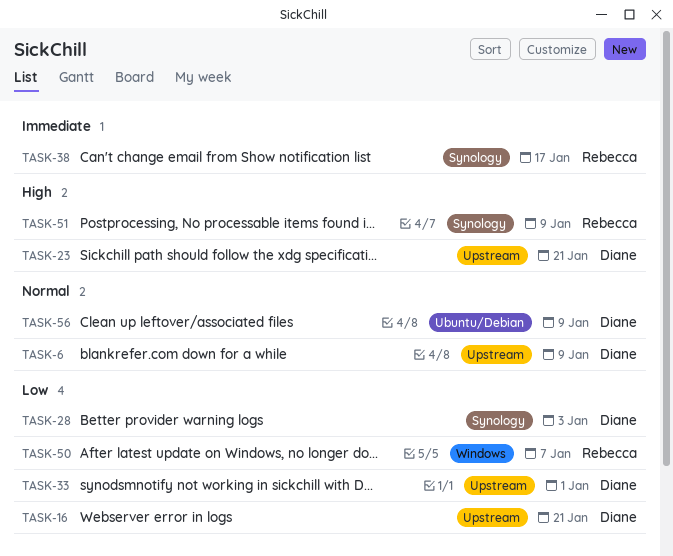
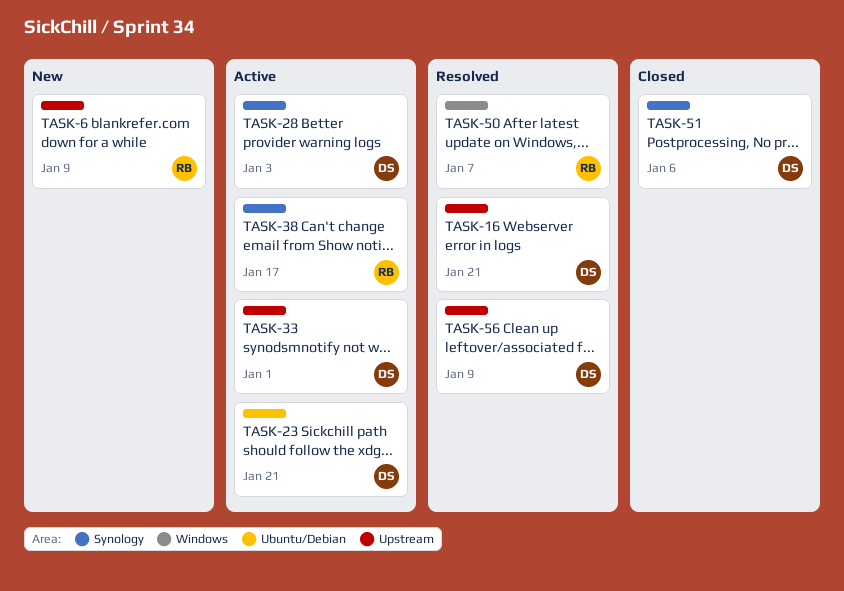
TASK-6, owner: Diane -> Rebecca
TASK-23, label: Upstream -> Ubuntu/Debian
TASK-51, owner: Rebecca -> Diane
TASK-51, due: Jan 9 -> Jan 6
TASK-56, label: Ubuntu/Debian -> Upstream

